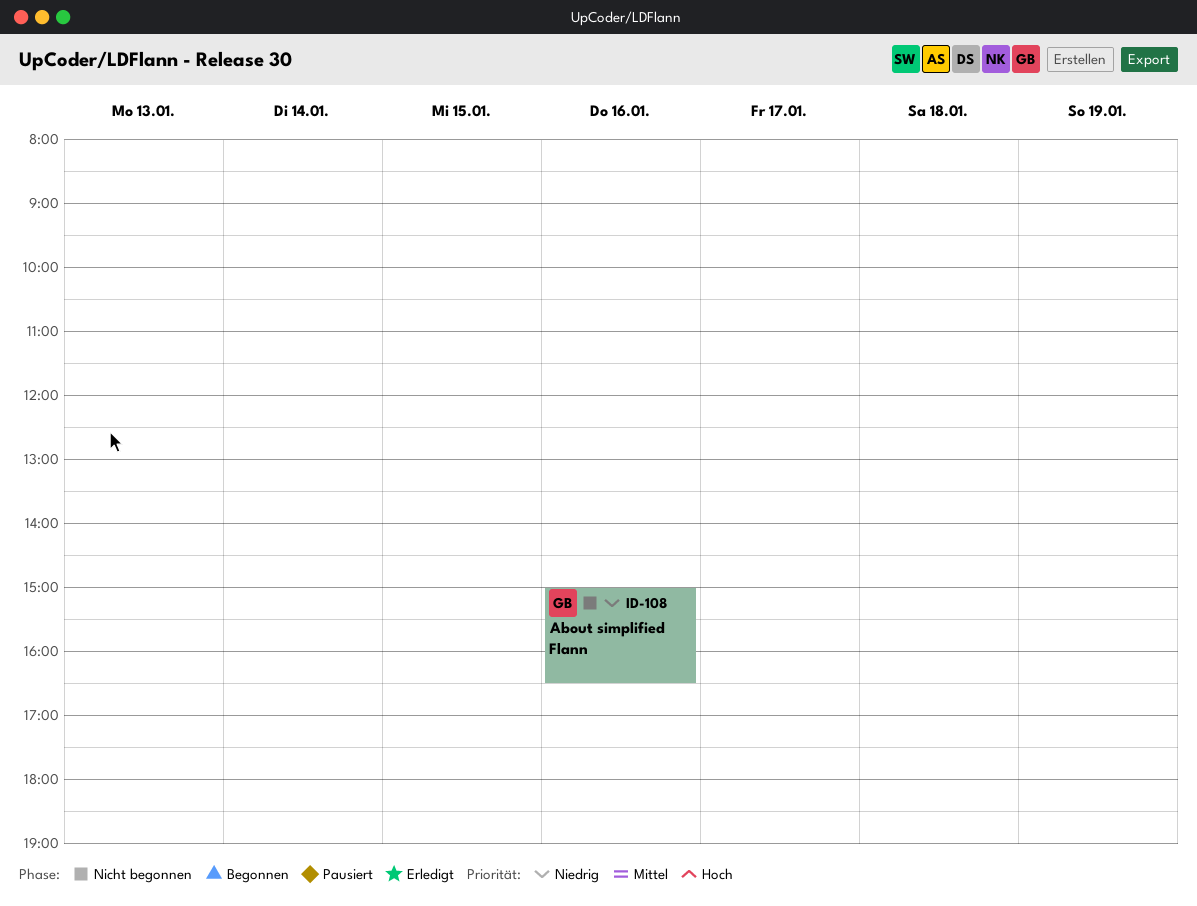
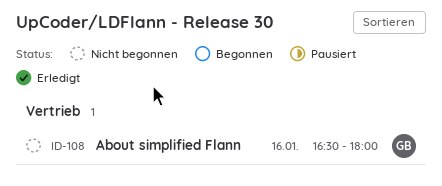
ID-108, begins: 15:00 -> 16:30
ID-108, ends: 16:30 -> 18:00

